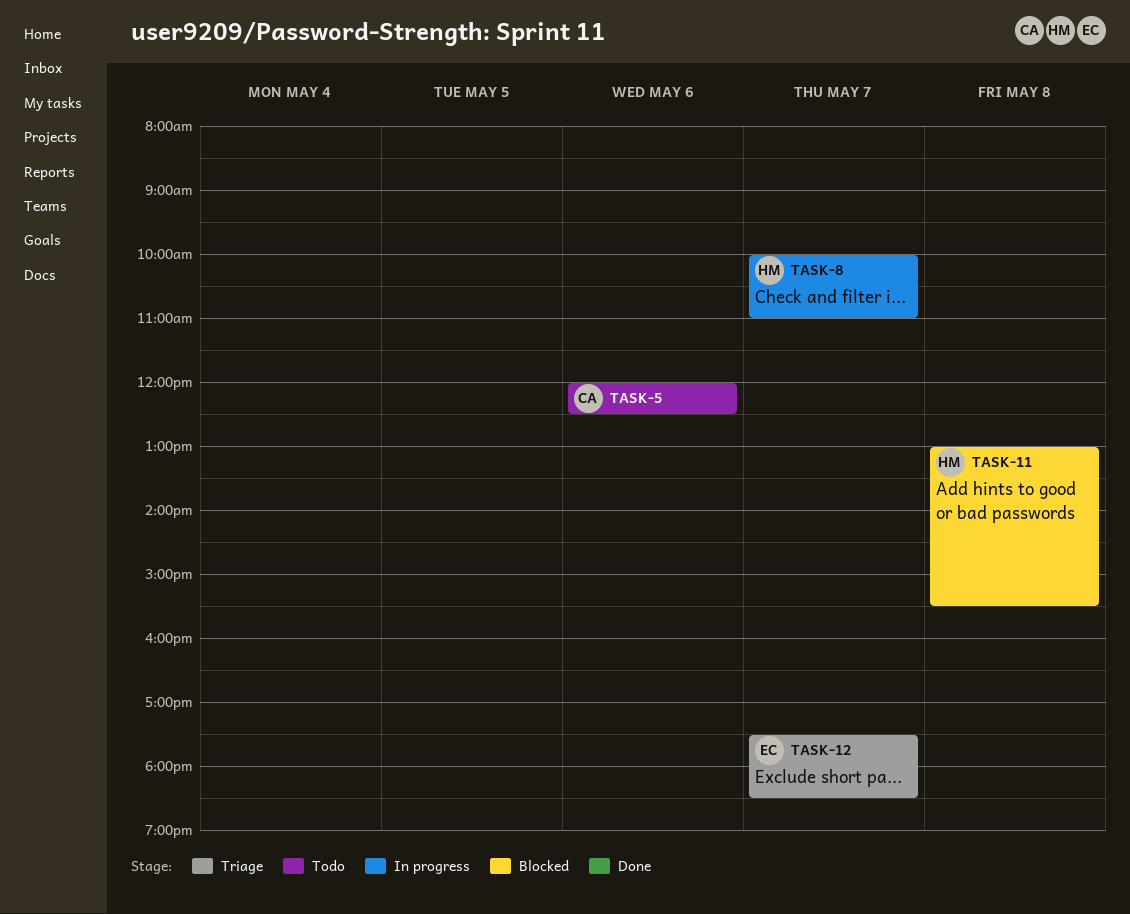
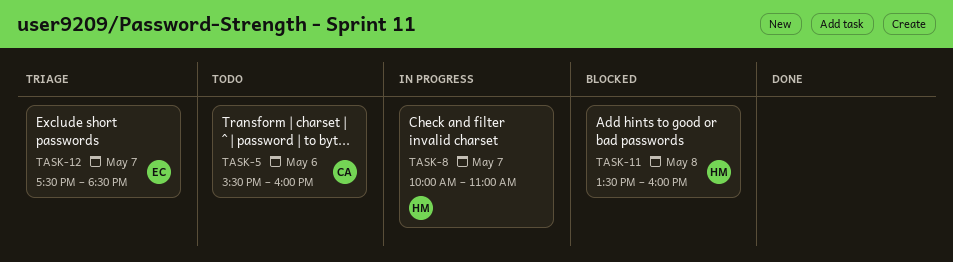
TASK-5, begins: 12:00 -> 15:30
TASK-5, ends: 12:30 -> 16:00
TASK-11, begins: 13:00 -> 13:30
TASK-11, ends: 15:30 -> 16:00

